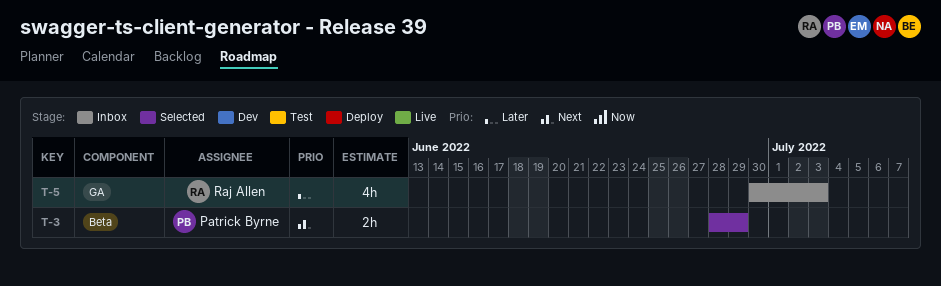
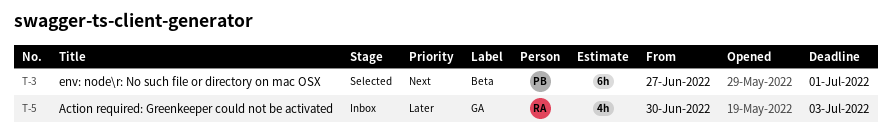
T-3, estimate: 2h -> 6h
T-3, start: Jun 28 -> Jun 27
T-3, due: Jun 29 -> Jul 1

